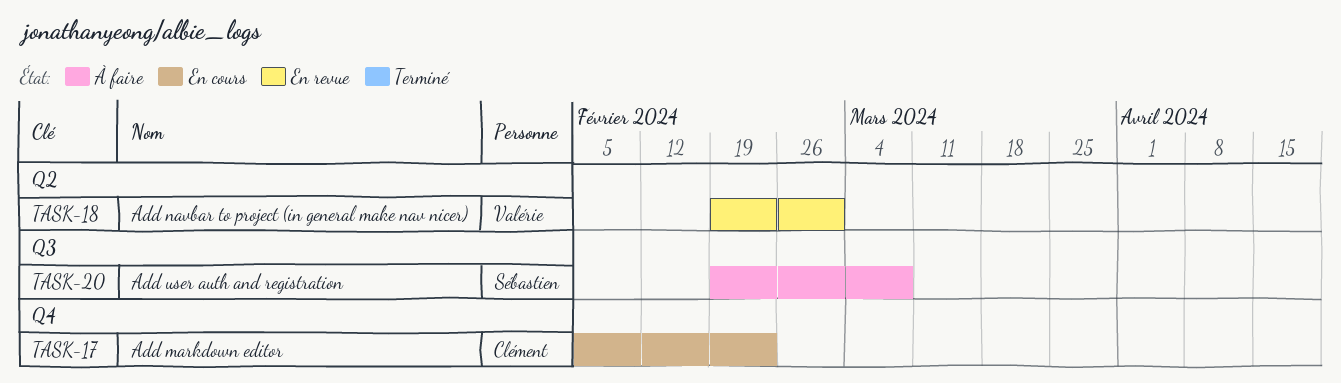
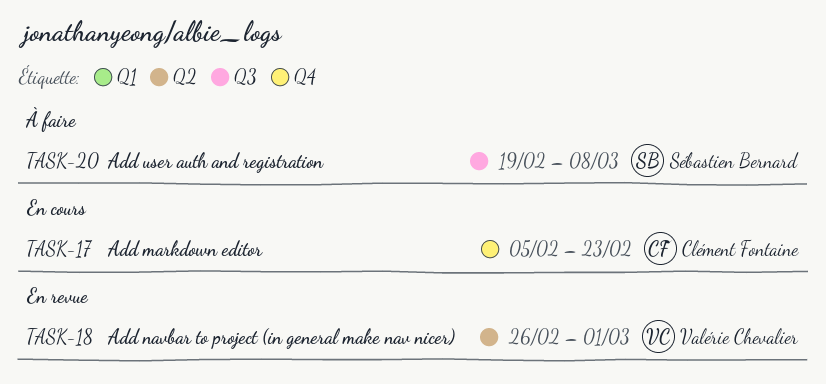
TASK-18, start: Feb 19 -> Feb 26

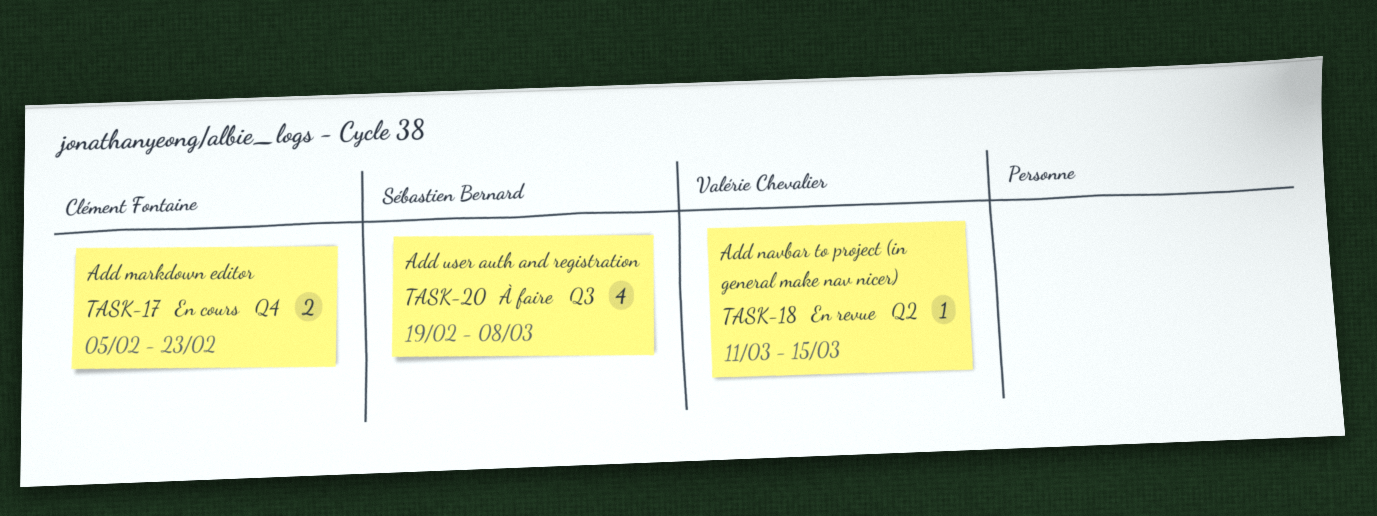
TASK-18, start: Feb 26 -> Mar 11
TASK-18, due: Mar 1 -> Mar 15

